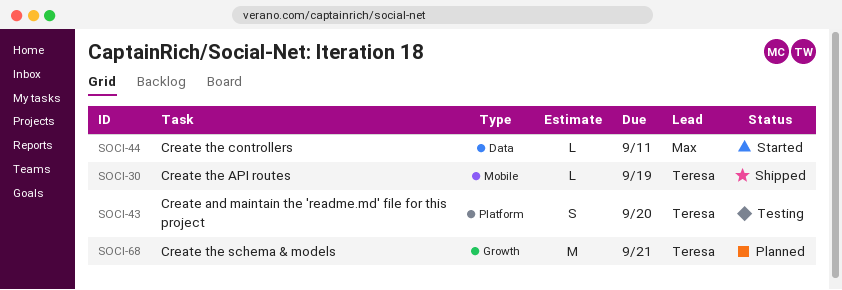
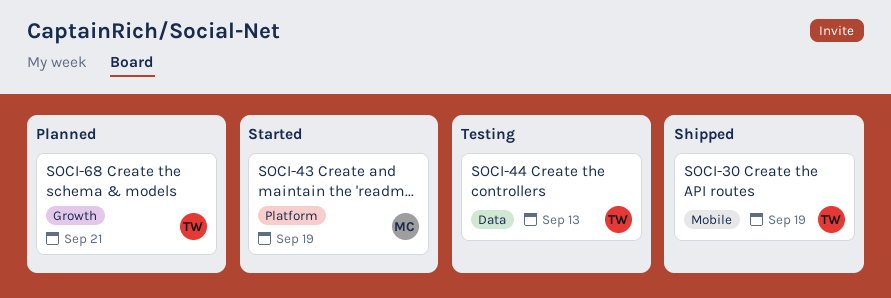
SOCI-43, status: Testing -> Started
SOCI-43, owner: Teresa -> Max
SOCI-43, due: Sep 20 -> Sep 19
SOCI-44, status: Started -> Testing
SOCI-44, owner: Max -> Teresa
SOCI-44, due: Sep 11 -> Sep 13

